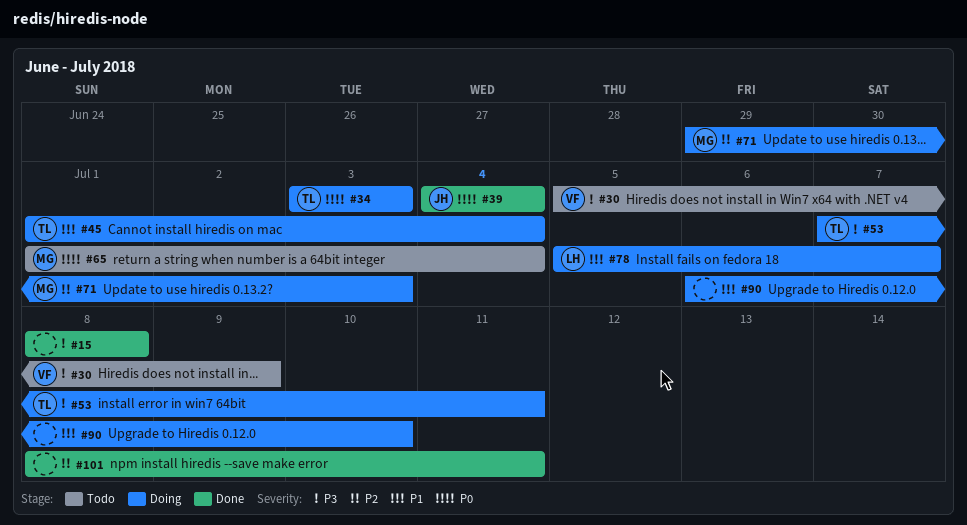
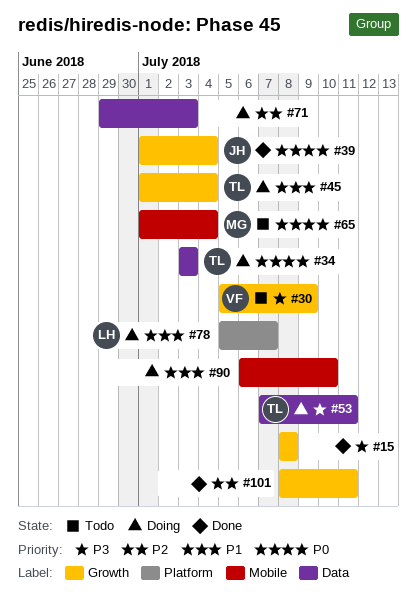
#39, start: Jul 4 -> Jul 1
#71, owner: MG -> none

